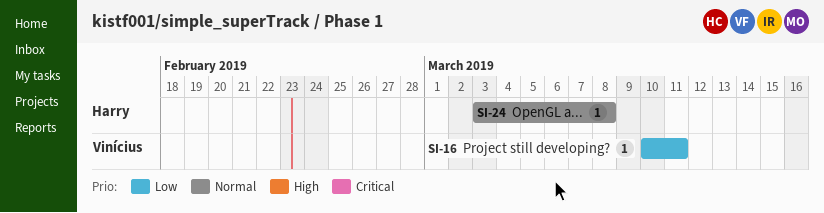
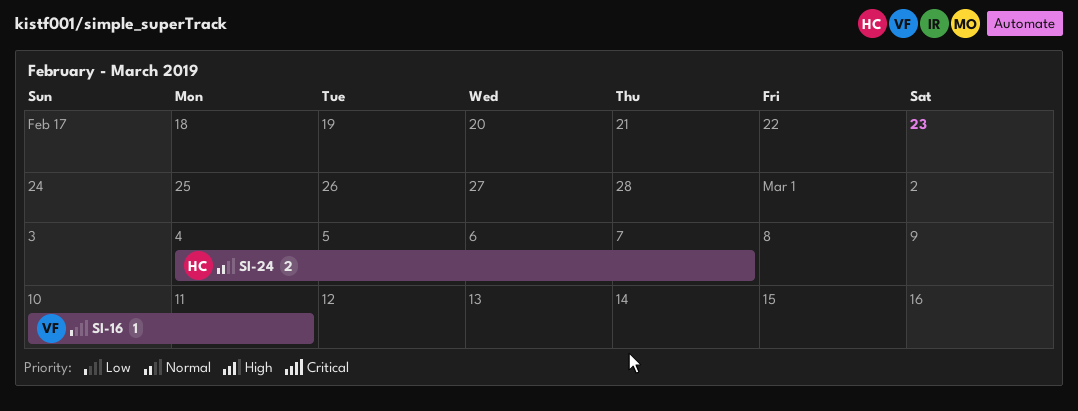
SI-24, estimate: 1 -> 2
SI-24, start: Mar 3 -> Mar 4
SI-24, due: Mar 8 -> Mar 7

